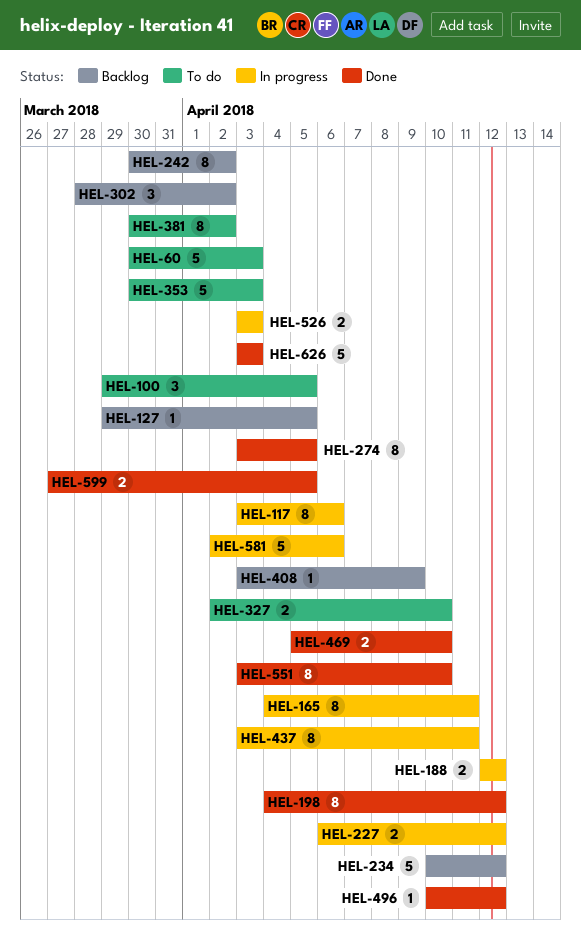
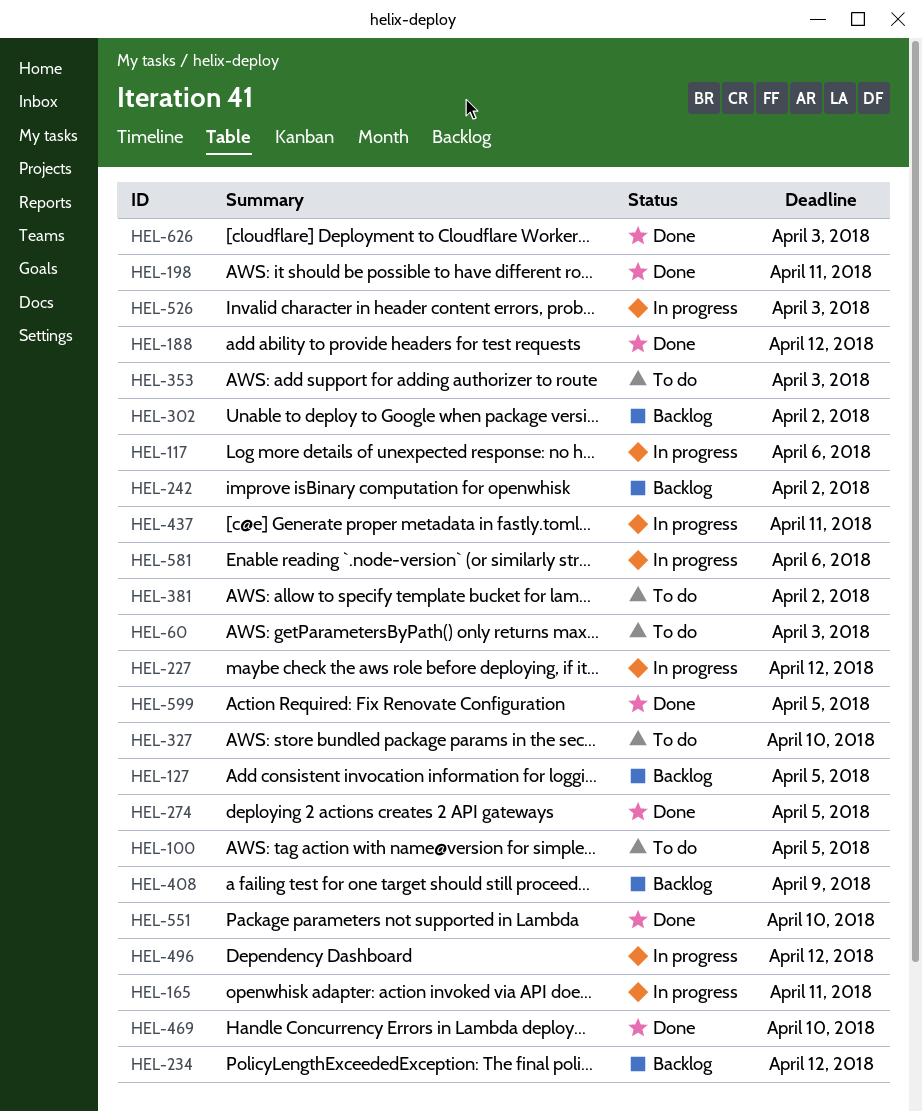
HEL-188, status: In progress -> Done
HEL-198, due: Apr 12 -> Apr 11
HEL-496, status: Done -> In progress

